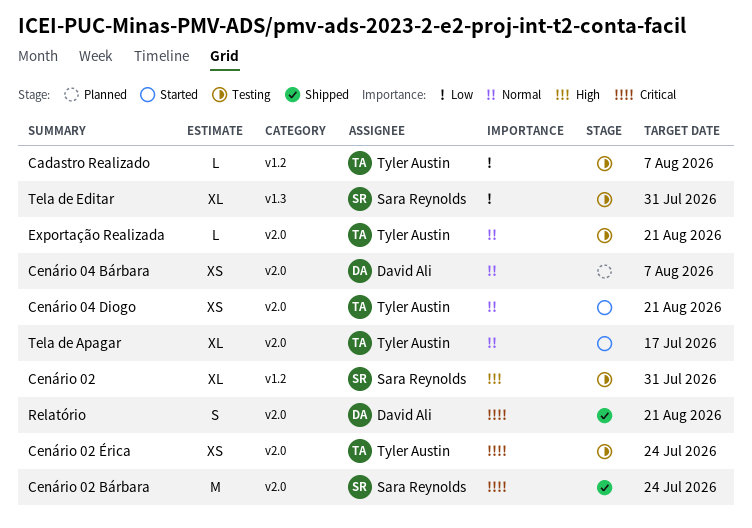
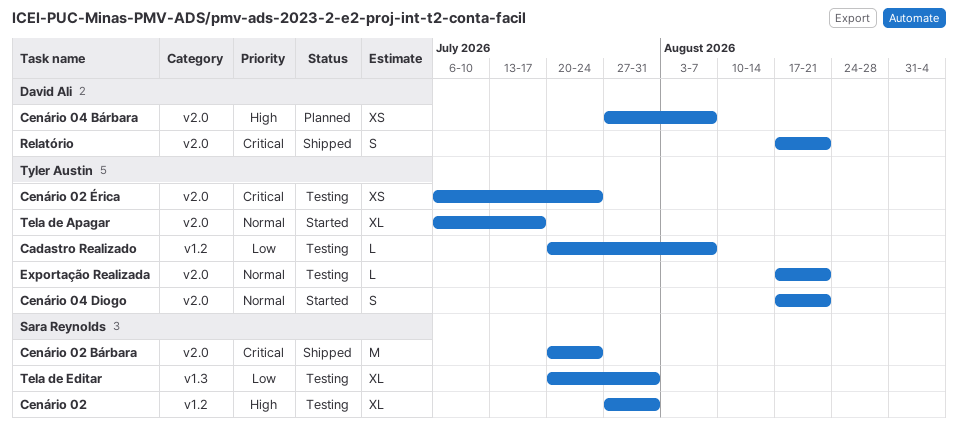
Cenário 04 Bárbara, priority: Normal -> High
Cenário 04 Diogo, estimate: XS -> S

